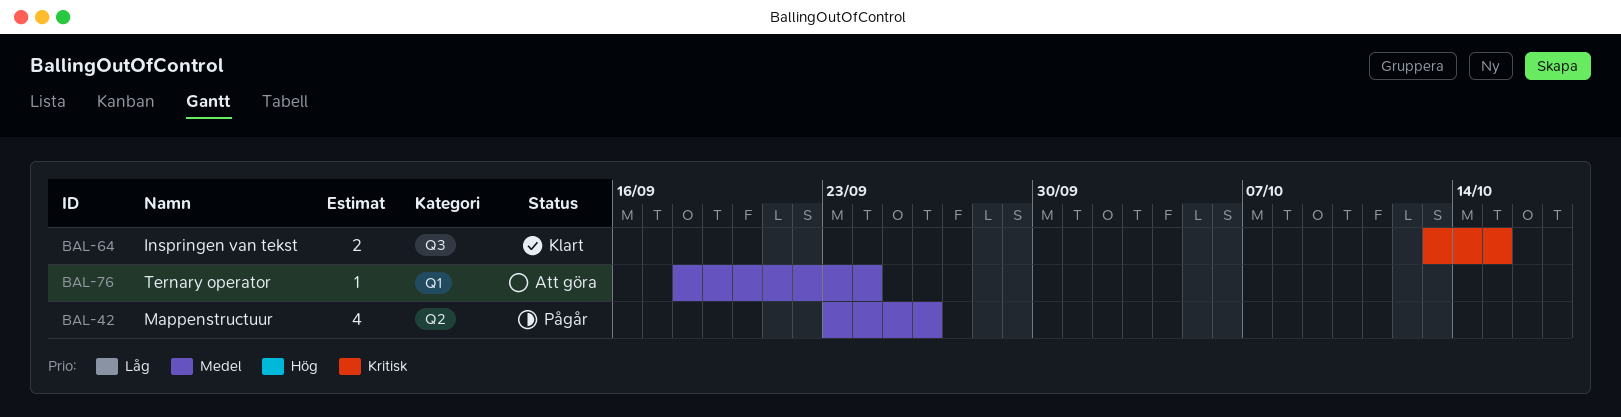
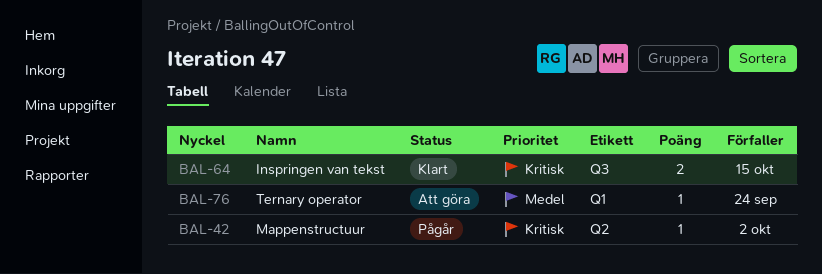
BAL-42, priority: Medel -> Kritisk
BAL-42, estimate: 4 -> 1
BAL-42, due: Sep 26 -> Oct 2

